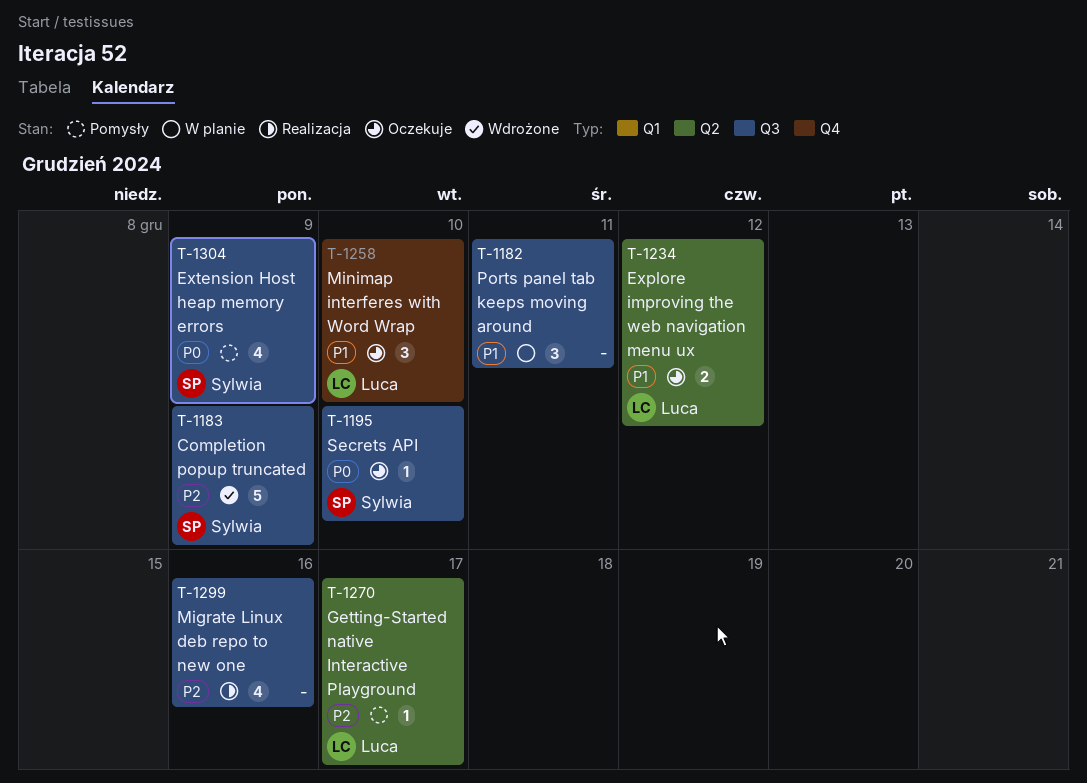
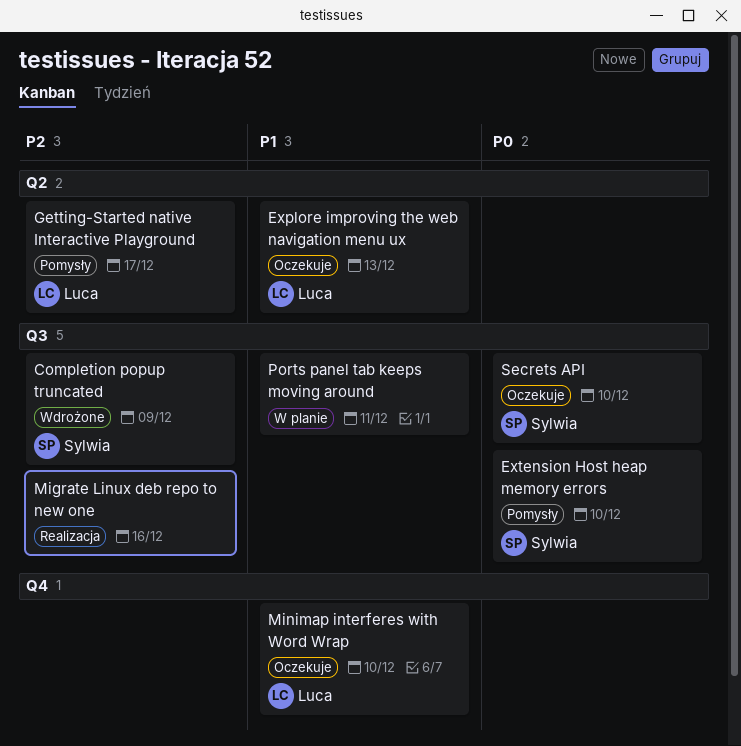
Explore improving the web navigation menu ux, due: Dec 12 -> Dec 13
Extension Host heap memory errors, due: Dec 9 -> Dec 10

